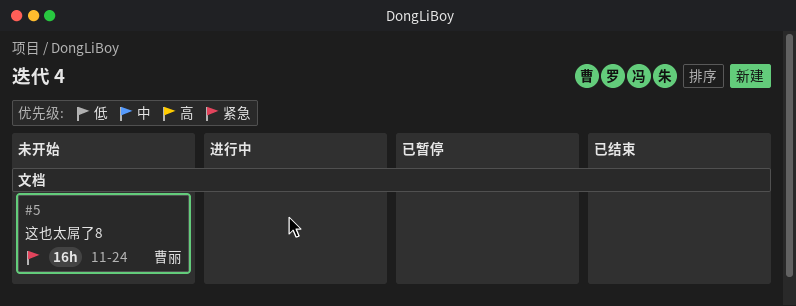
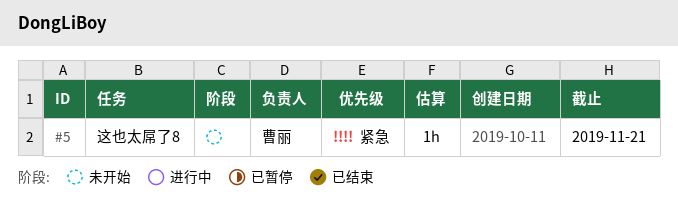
#5, estimate: 16h -> 1h
#5, due: Nov 24 -> Nov 21

